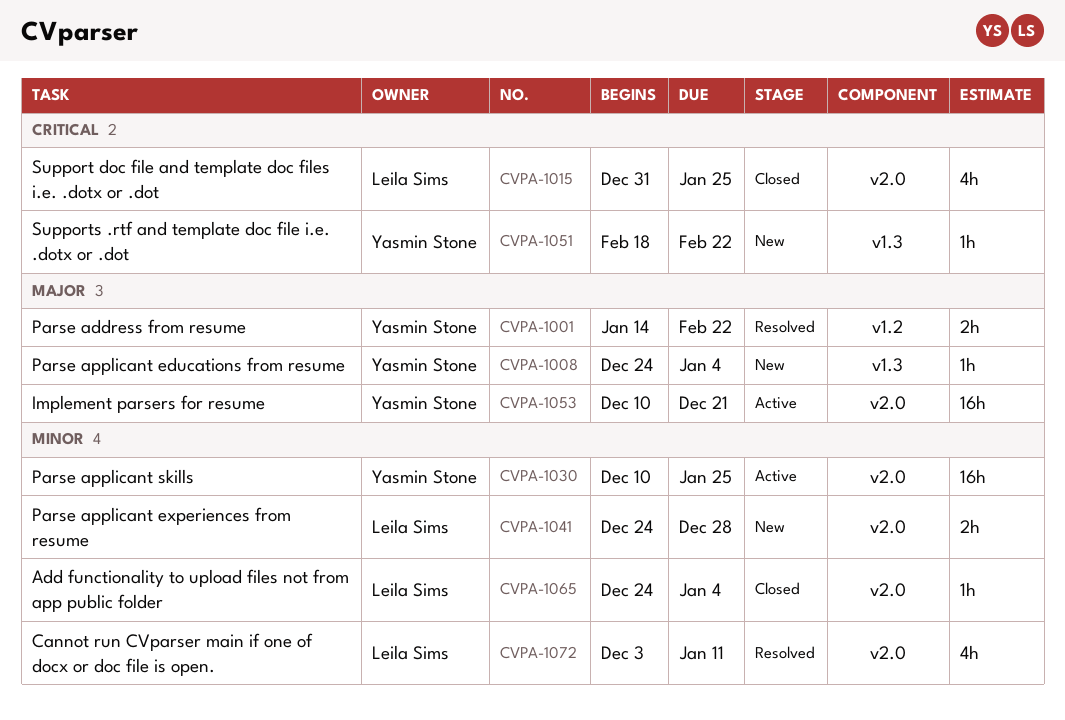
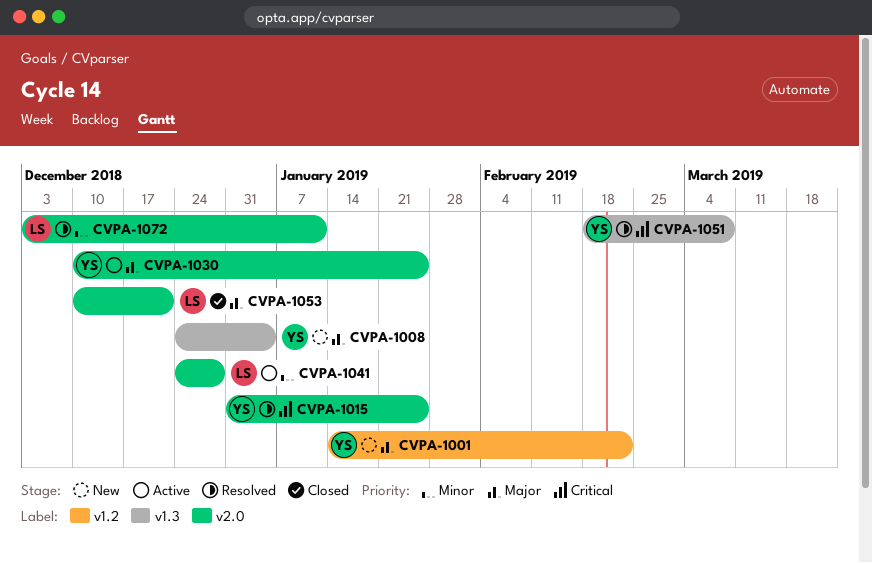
CVPA-1001, status: Resolved -> New
CVPA-1015, status: Closed -> Resolved
CVPA-1015, owner: Leila Sims -> Yasmin Stone
CVPA-1030, priority: Minor -> Major
CVPA-1041, status: New -> Active
CVPA-1051, status: New -> Resolved
CVPA-1051, due: Feb 22 -> Mar 8
CVPA-1053, status: Active -> Closed
CVPA-1053, owner: Yasmin Stone -> Leila Sims
CVPA-1065: present -> none

